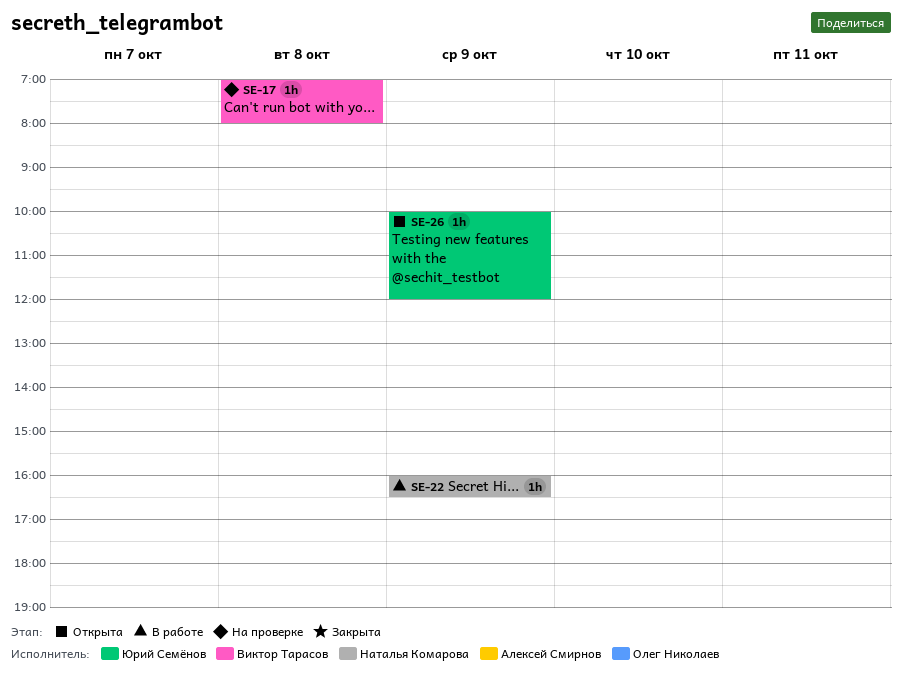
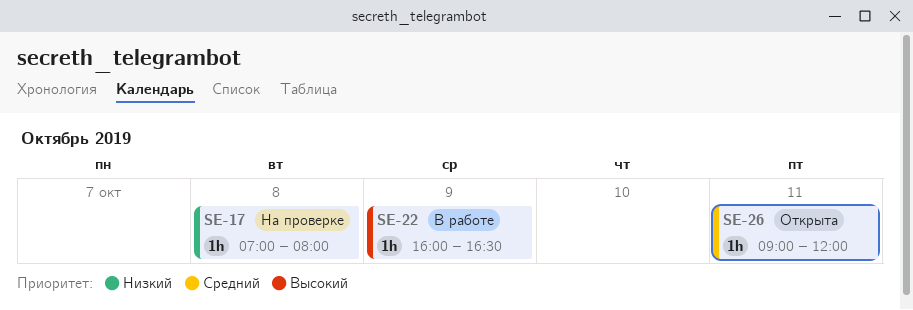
SE-26, day: Oct 9 -> Oct 11
SE-26, begins: 10:00 -> 09:00

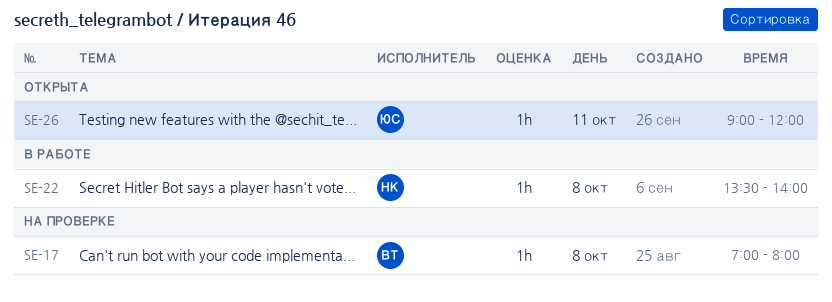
SE-22, day: Oct 9 -> Oct 8
SE-22, begins: 16:00 -> 13:30
SE-22, ends: 16:30 -> 14:00

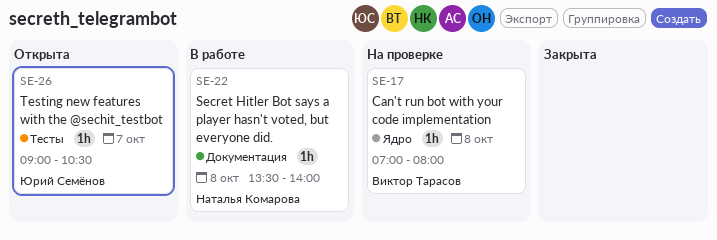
SE-26, day: Oct 11 -> Oct 7
SE-26, ends: 12:00 -> 10:30

